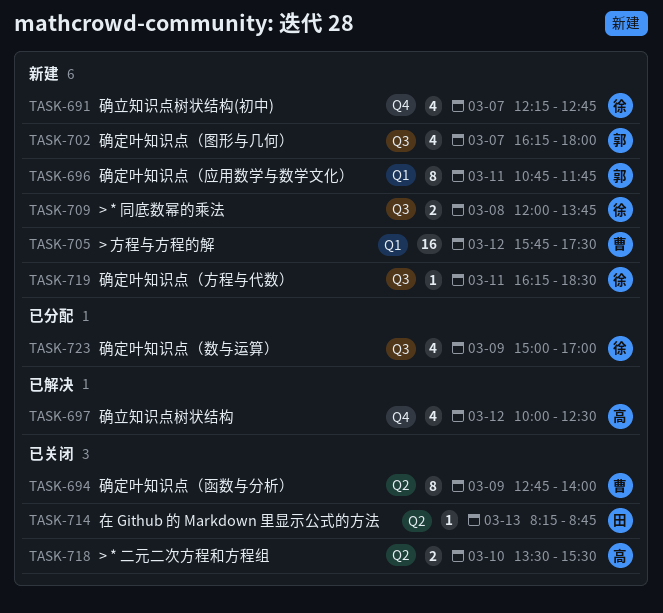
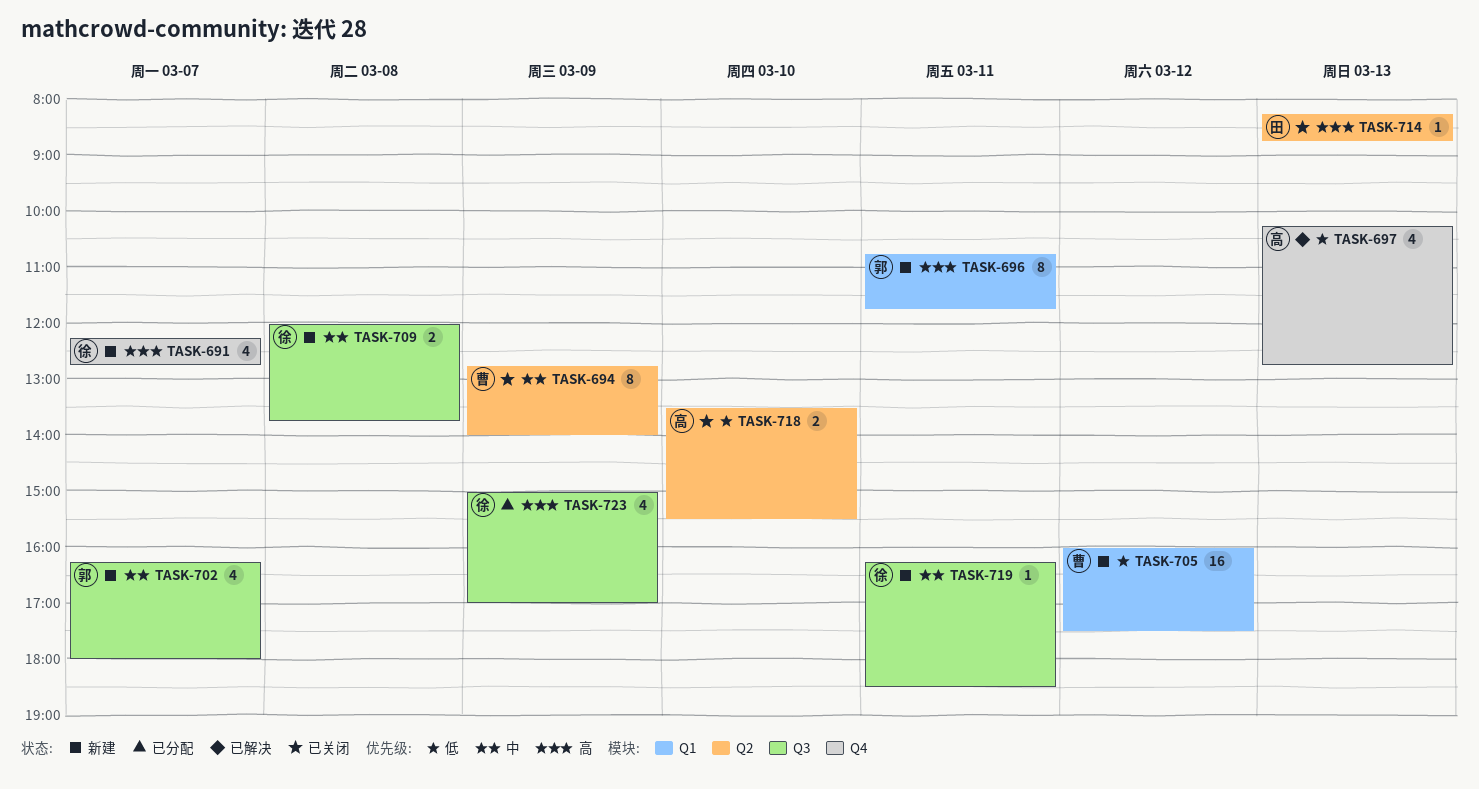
TASK-697, day: Mar 12 -> Mar 13
TASK-697, begins: 10:00 -> 10:15
TASK-697, ends: 12:30 -> 12:45
TASK-705, begins: 15:45 -> 16:00

